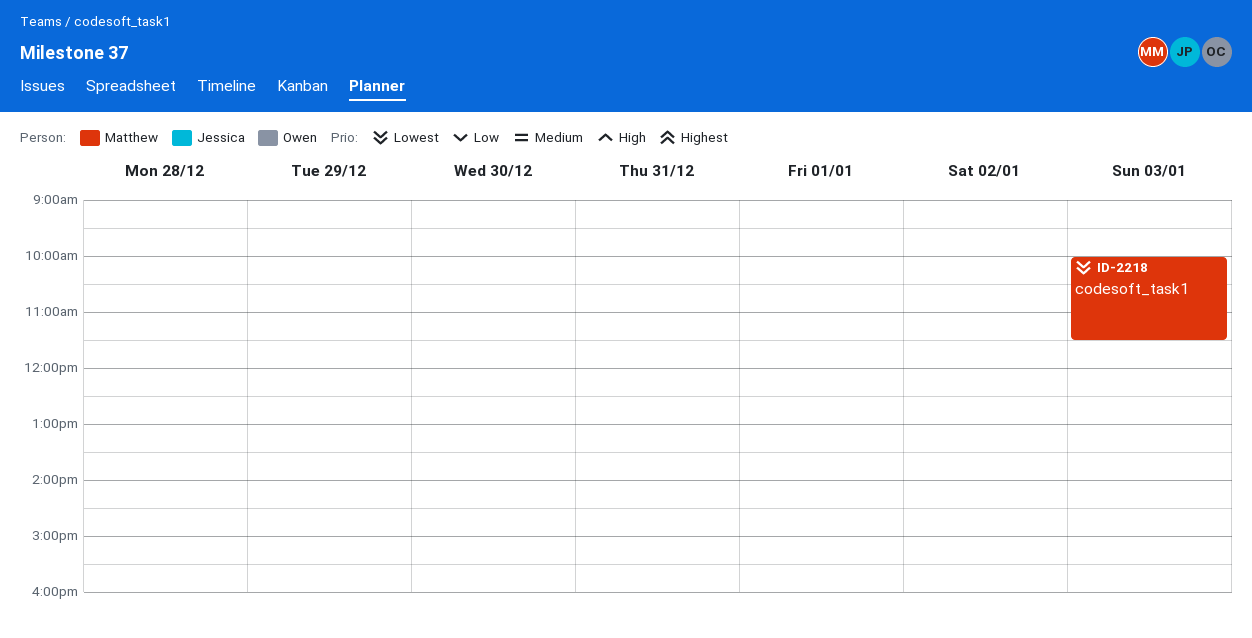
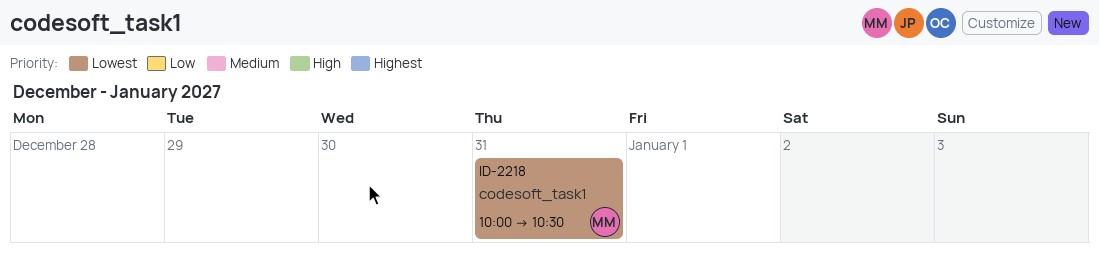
ID-2218, day: Jan 3 -> Dec 31
ID-2218, ends: 11:30 -> 10:30

